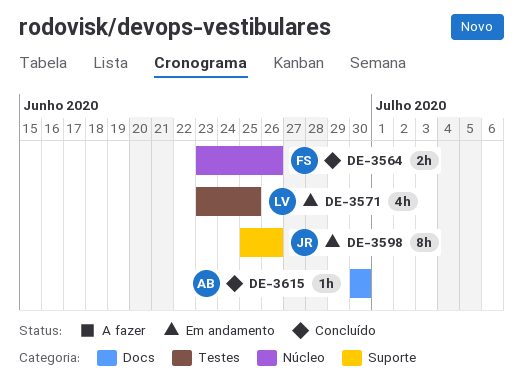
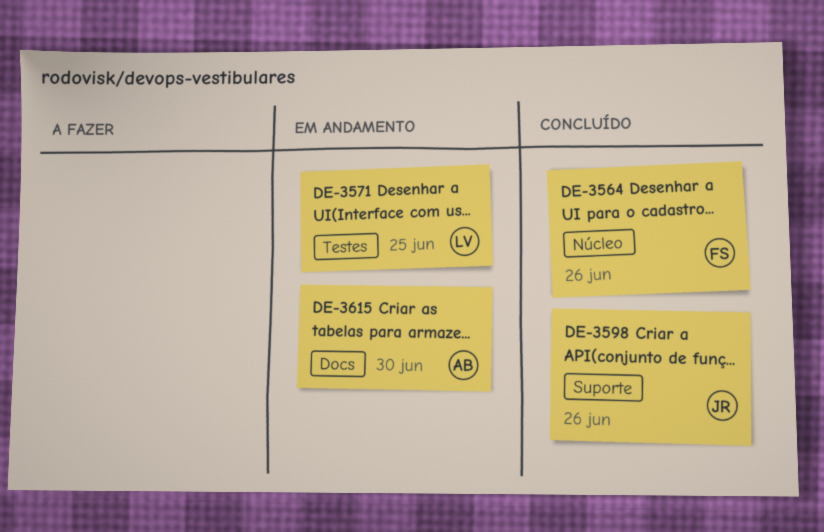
DE-3598, status: Em andamento -> Concluído
DE-3615, status: Concluído -> Em andamento

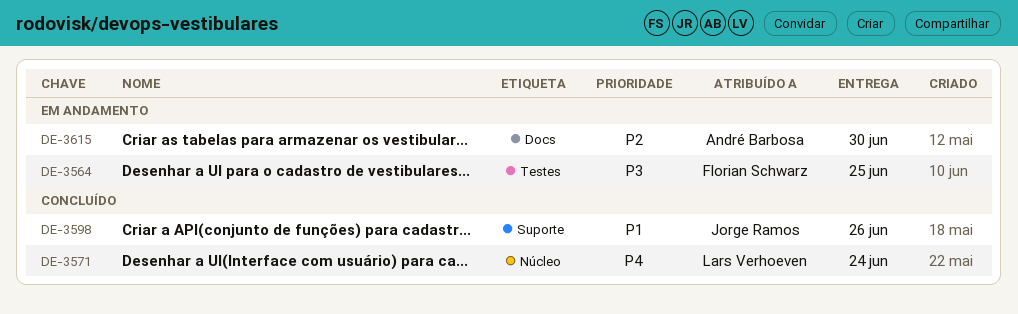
DE-3564, status: Concluído -> Em andamento
DE-3564, label: Núcleo -> Testes
DE-3564, due: Jun 26 -> Jun 25
DE-3571, status: Em andamento -> Concluído
DE-3571, label: Testes -> Núcleo
DE-3571, due: Jun 25 -> Jun 24

